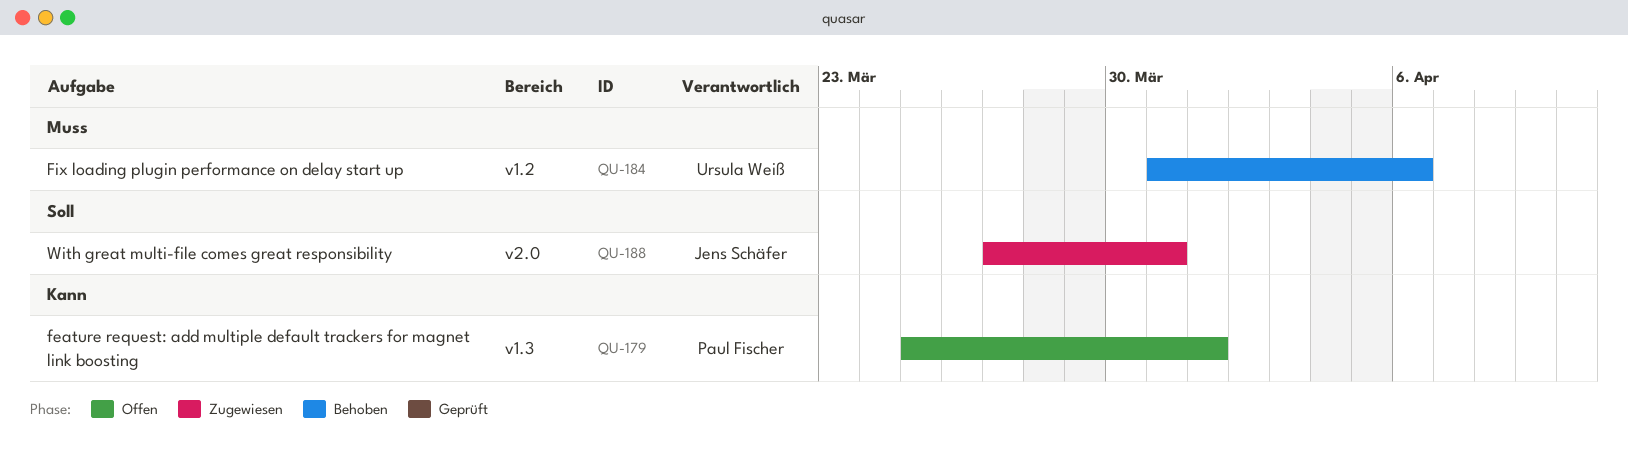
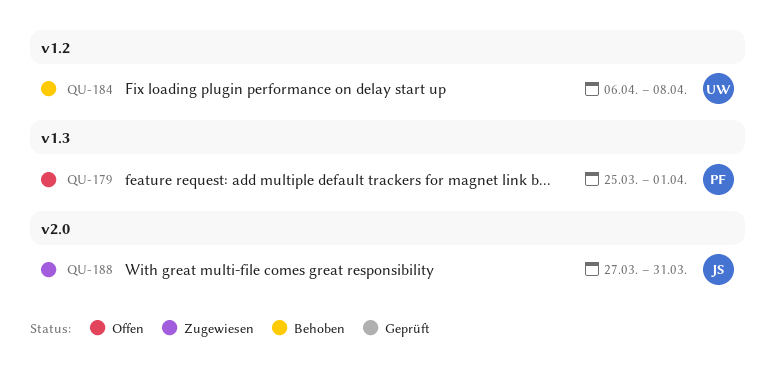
QU-184, start: Mar 31 -> Apr 6
QU-184, due: Apr 6 -> Apr 8

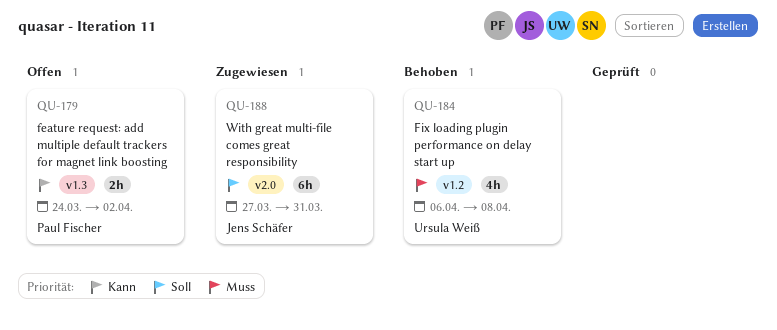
QU-179, start: Mar 25 -> Mar 24
QU-179, due: Apr 1 -> Apr 2

